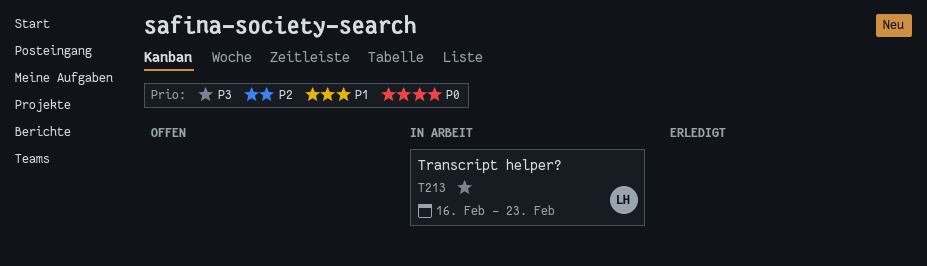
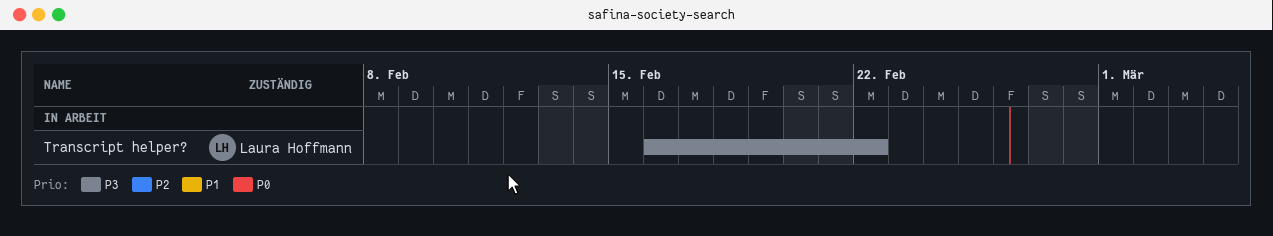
Transcript helper?, due: Feb 23 -> Feb 22

